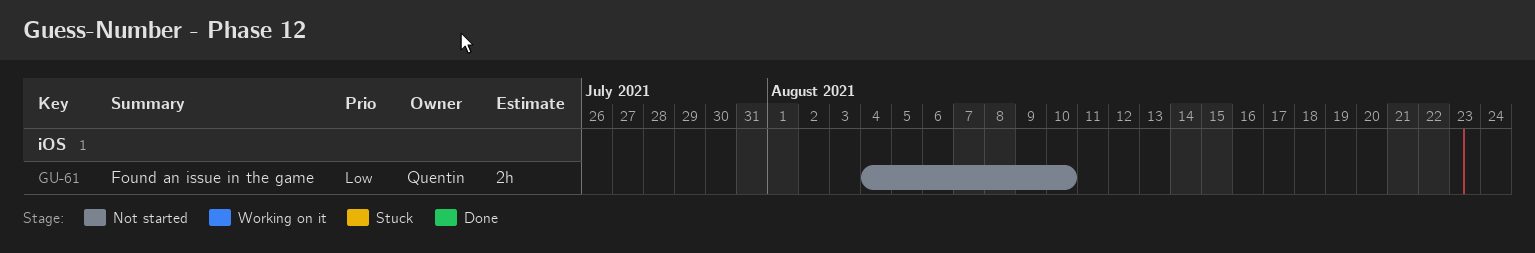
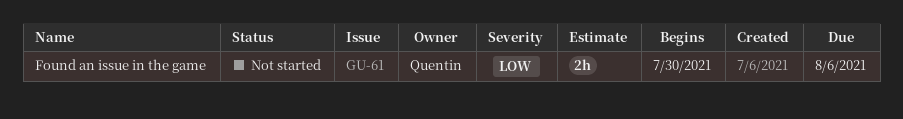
GU-61, start: Aug 4 -> Jul 30
GU-61, due: Aug 10 -> Aug 6

